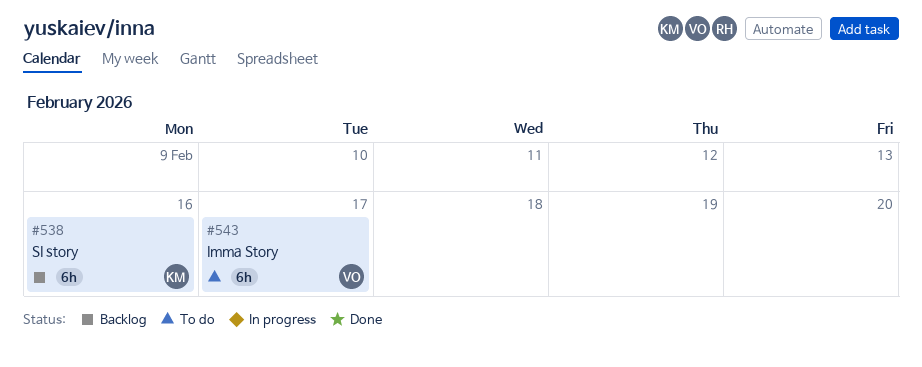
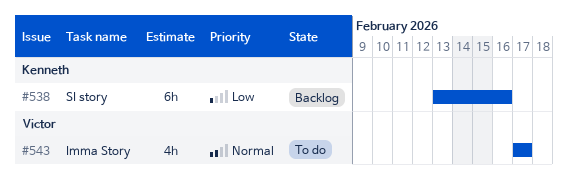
#543, estimate: 6h -> 4h

